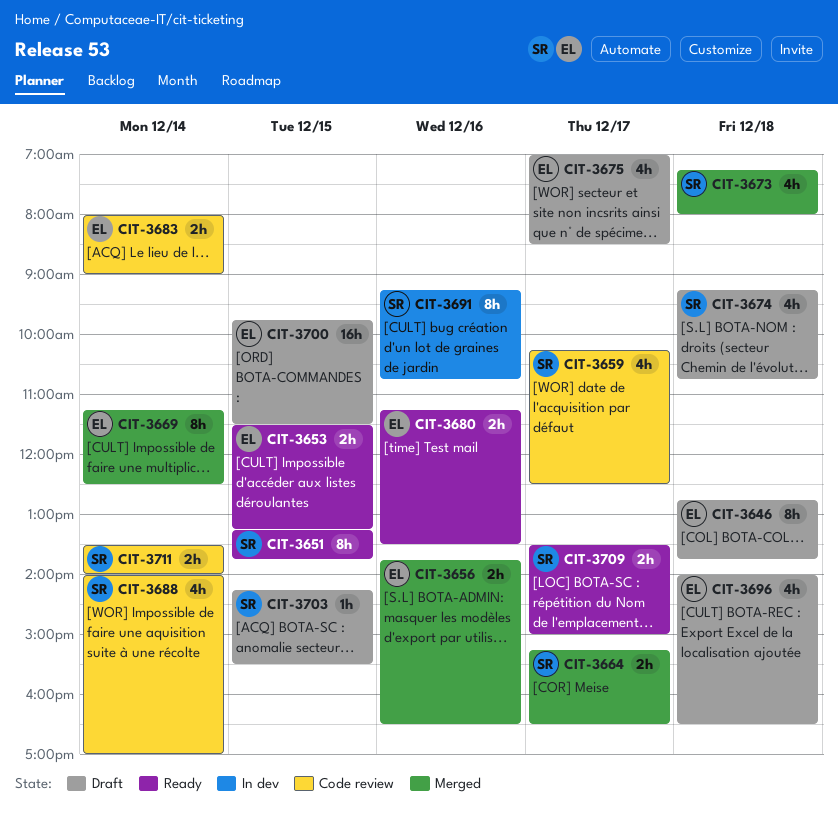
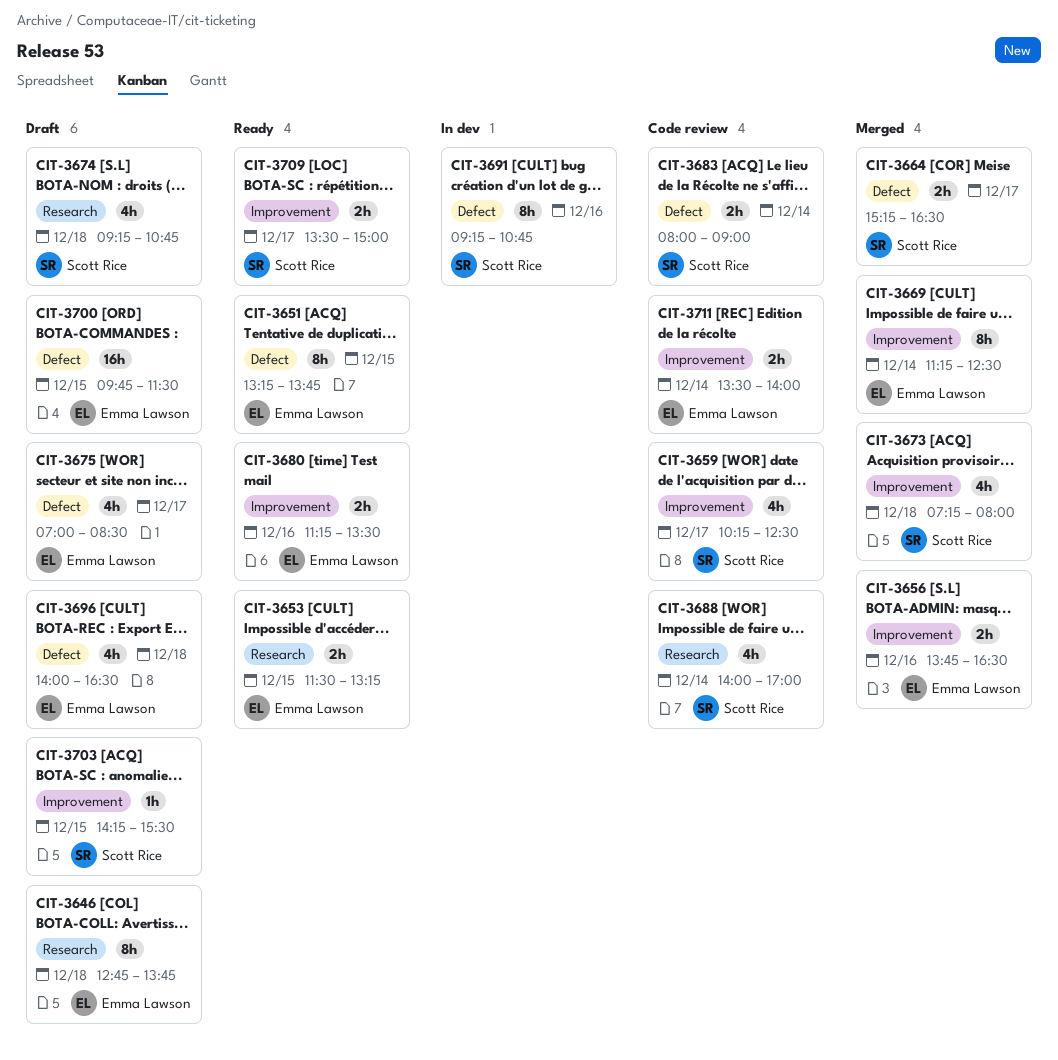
CIT-3651, owner: Scott Rice -> Emma Lawson
CIT-3683, owner: Emma Lawson -> Scott Rice
CIT-3711, owner: Scott Rice -> Emma Lawson

